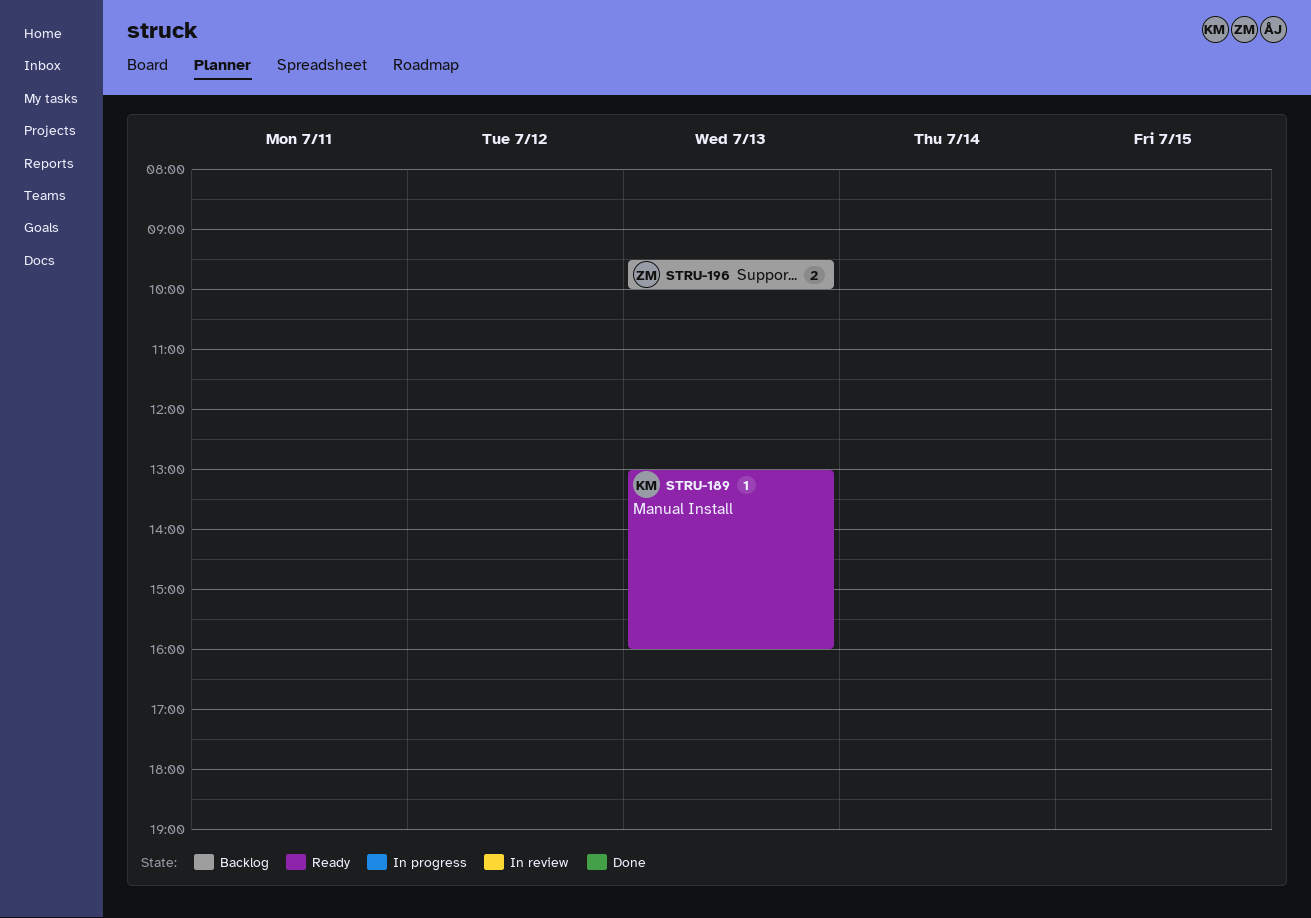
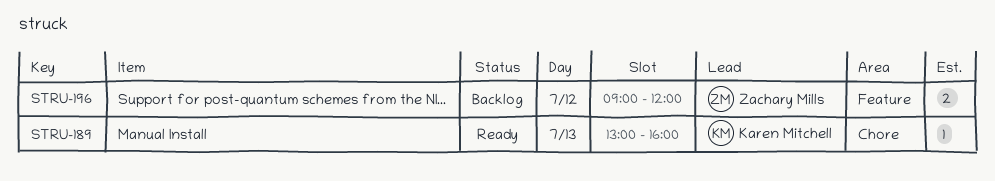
STRU-196, day: Jul 13 -> Jul 12
STRU-196, begins: 09:30 -> 09:00
STRU-196, ends: 10:00 -> 12:00

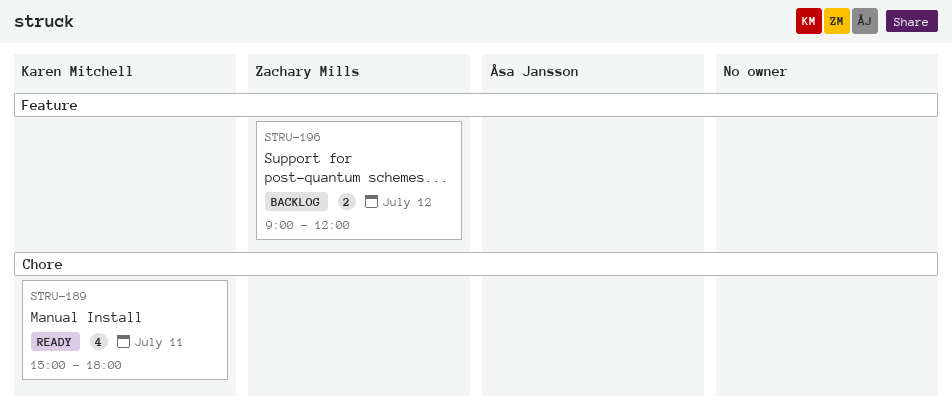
STRU-189, estimate: 1 -> 4
STRU-189, day: Jul 13 -> Jul 11
STRU-189, begins: 13:00 -> 15:00
STRU-189, ends: 16:00 -> 18:00

